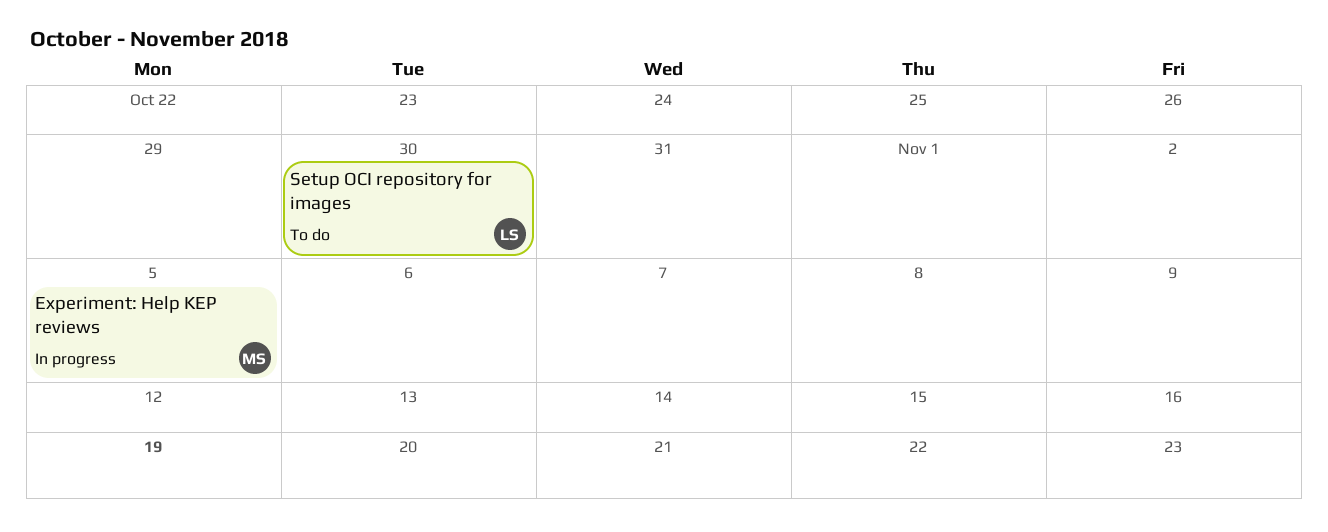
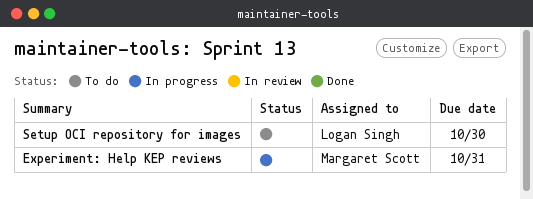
Experiment: Help KEP reviews, due: Nov 5 -> Oct 31

